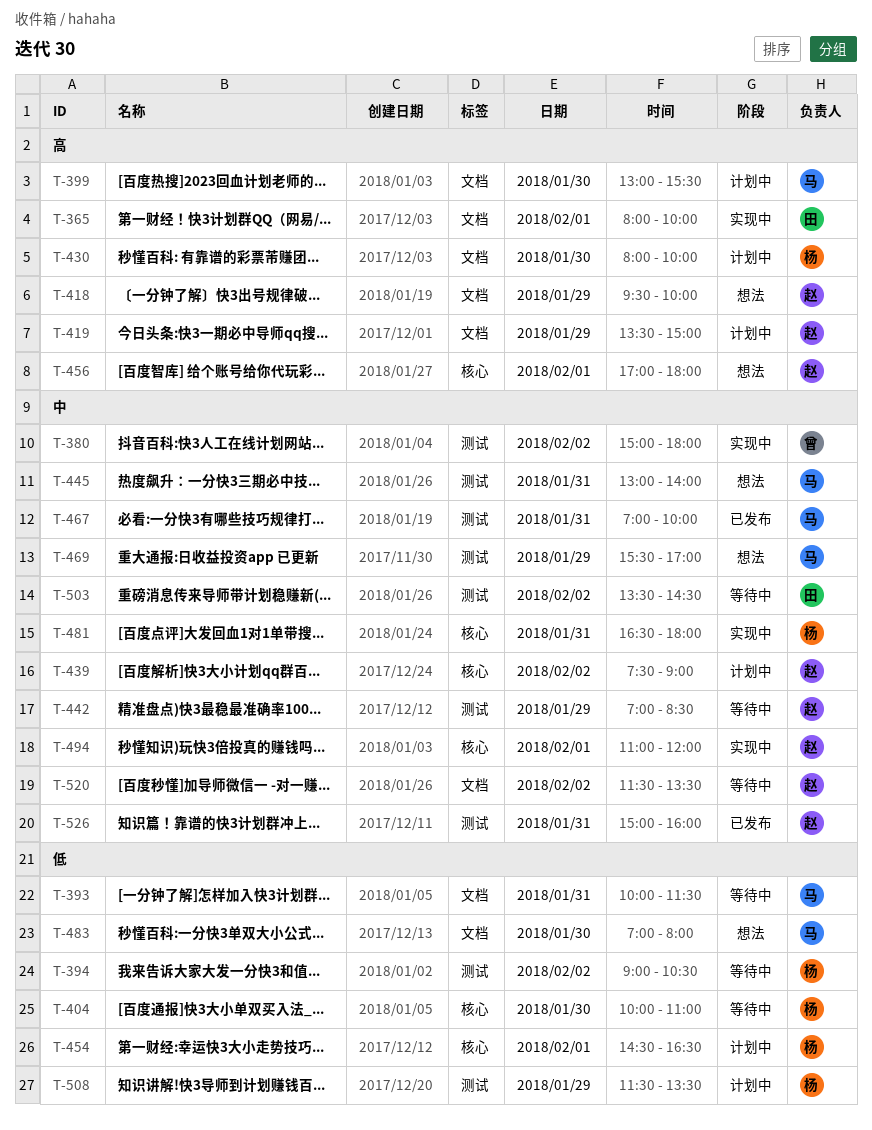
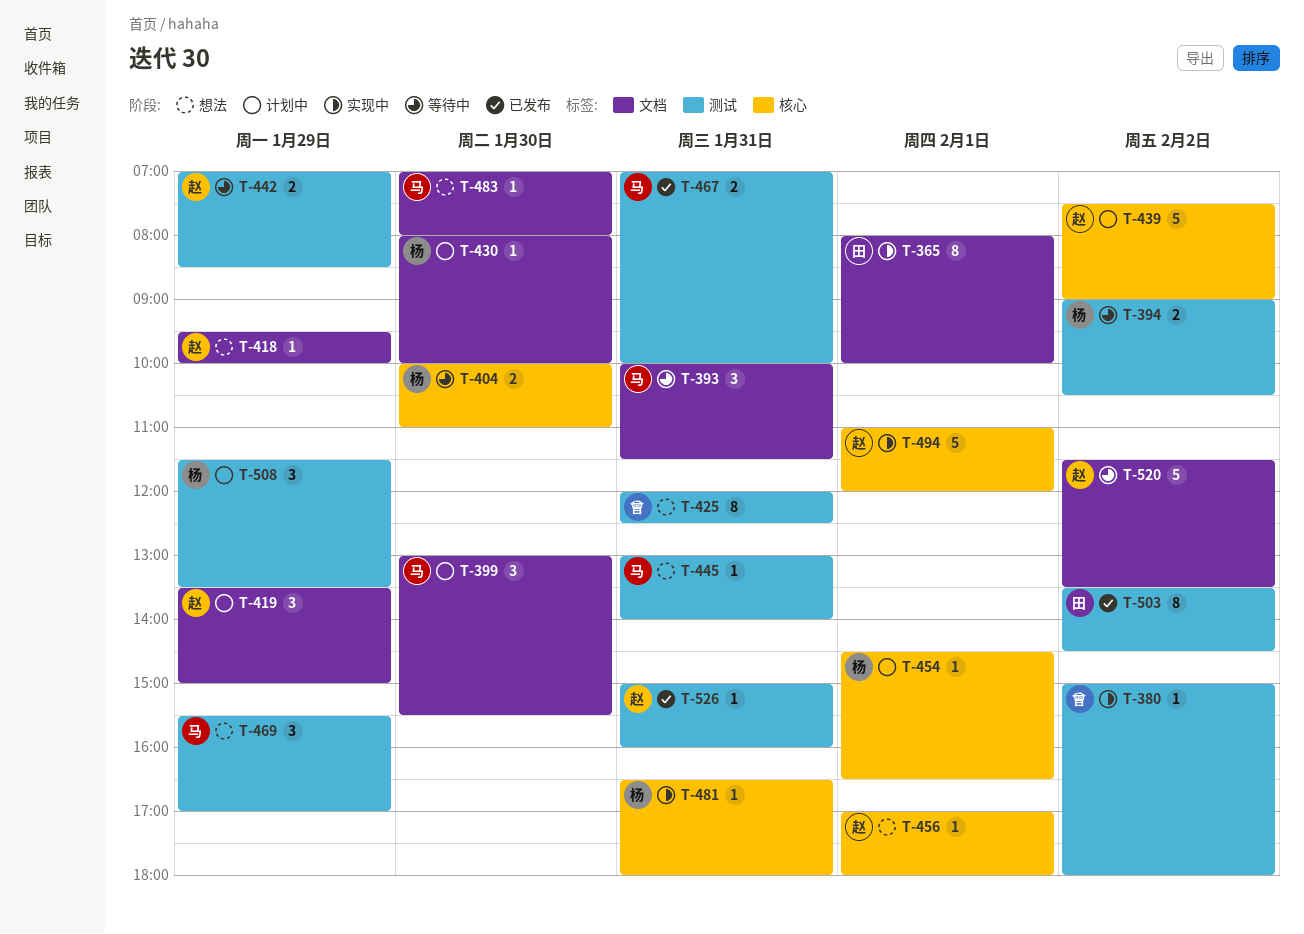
T-425: none -> present
T-503, status: 等待中 -> 已发布

